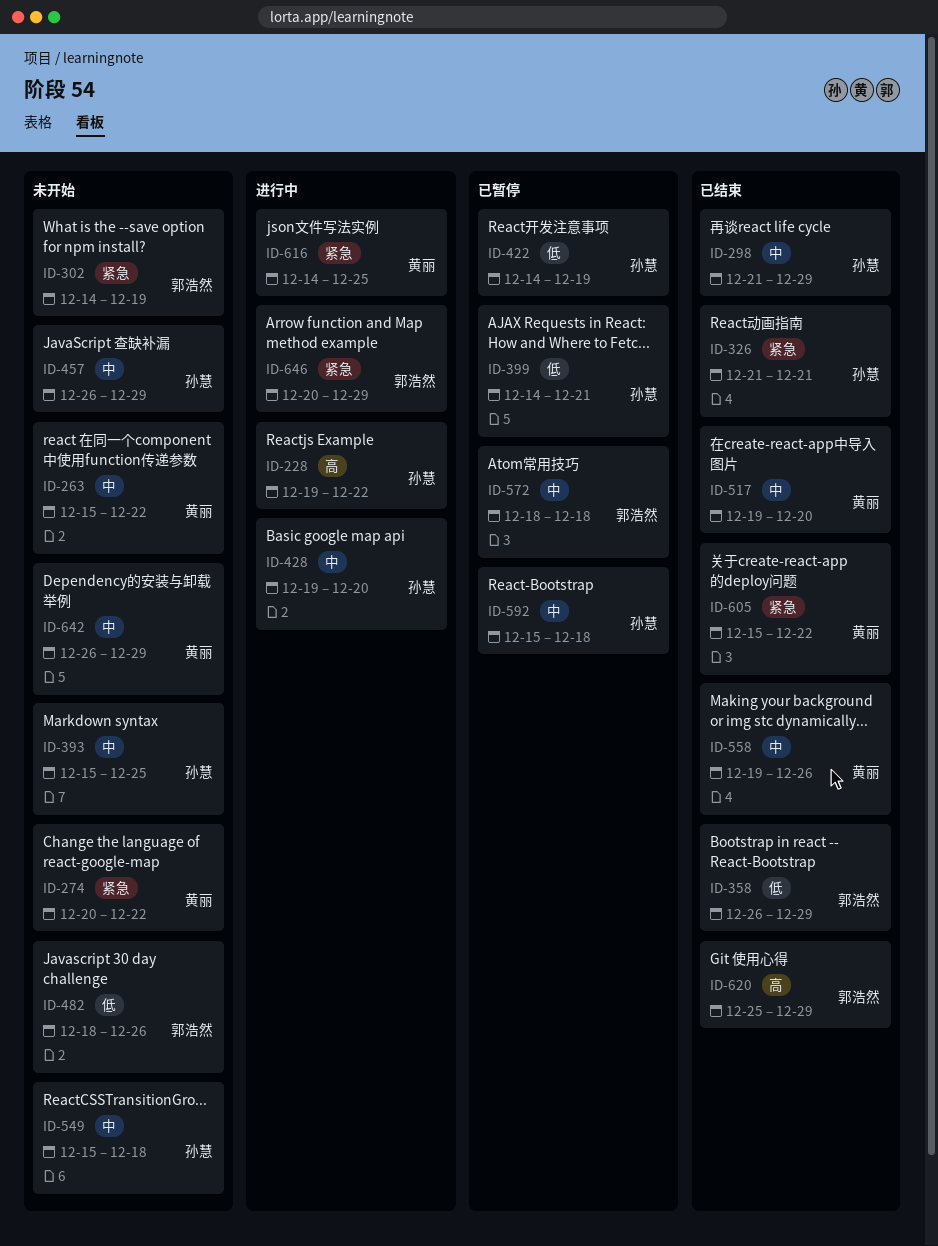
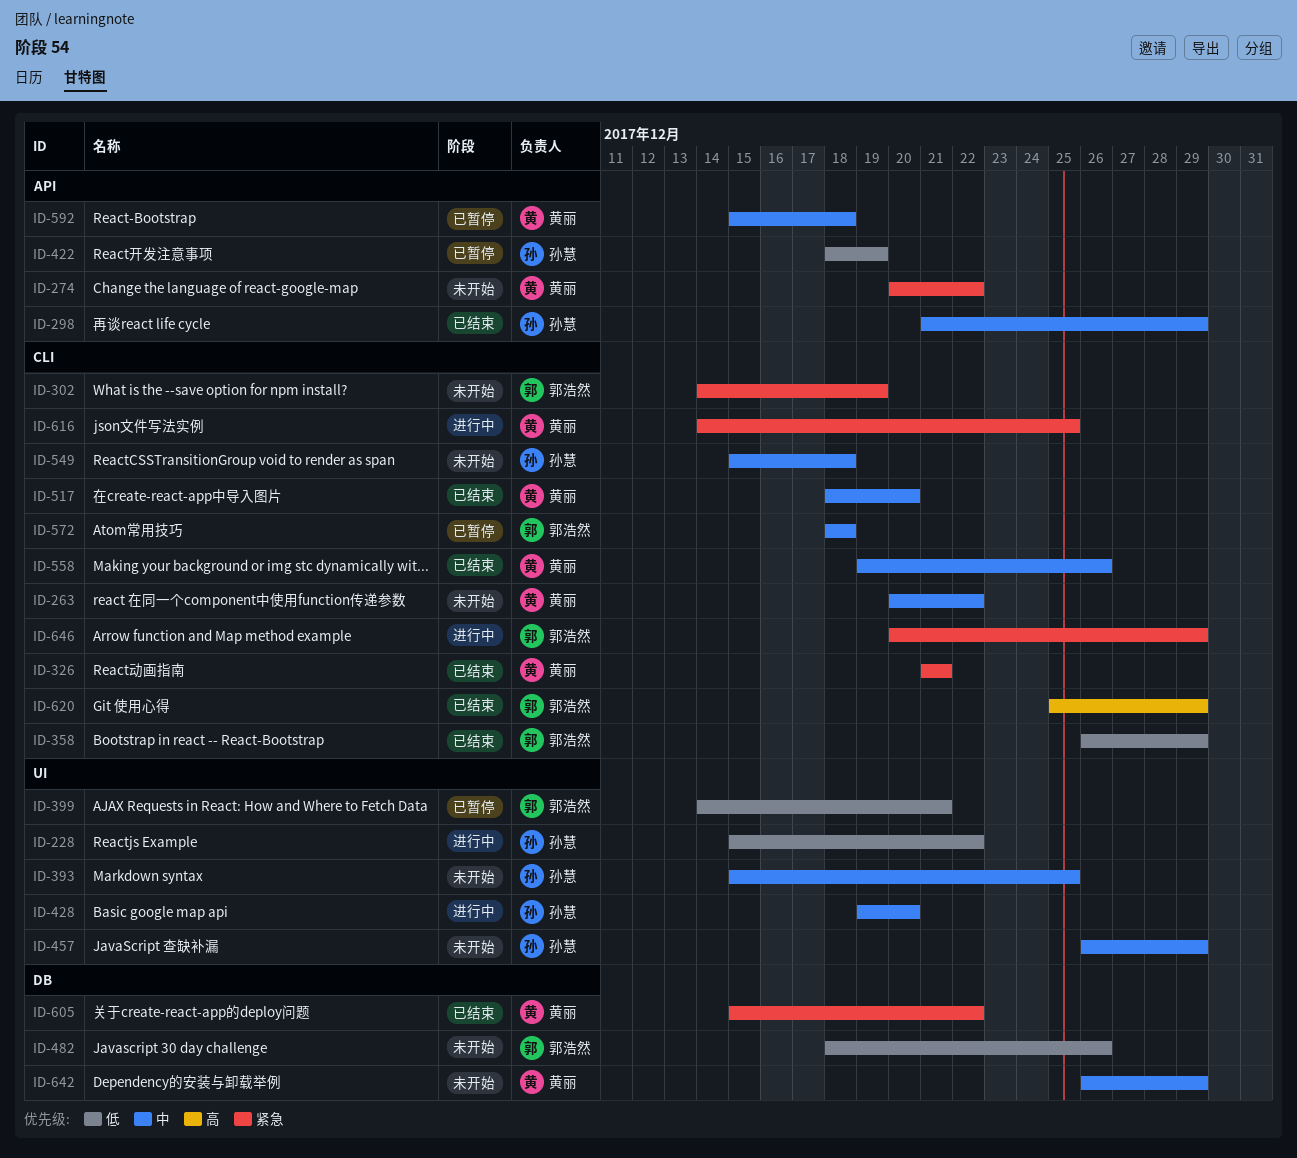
ID-228, priority: 高 -> 低
ID-228, start: Dec 19 -> Dec 15
ID-263, start: Dec 15 -> Dec 20
ID-326, owner: 孙慧 -> 黄丽
ID-399, owner: 孙慧 -> 郭浩然
ID-422, start: Dec 14 -> Dec 18
ID-517, start: Dec 19 -> Dec 18
ID-592, owner: 孙慧 -> 黄丽

